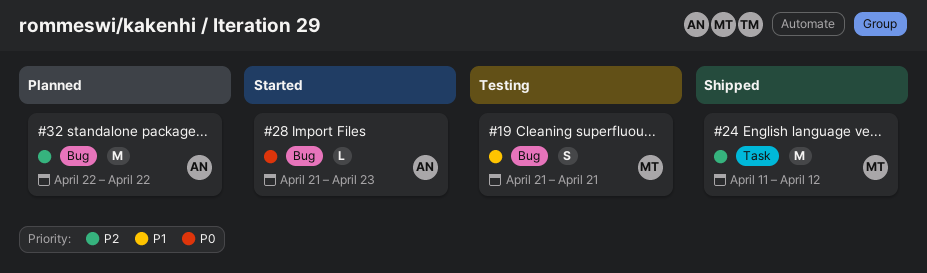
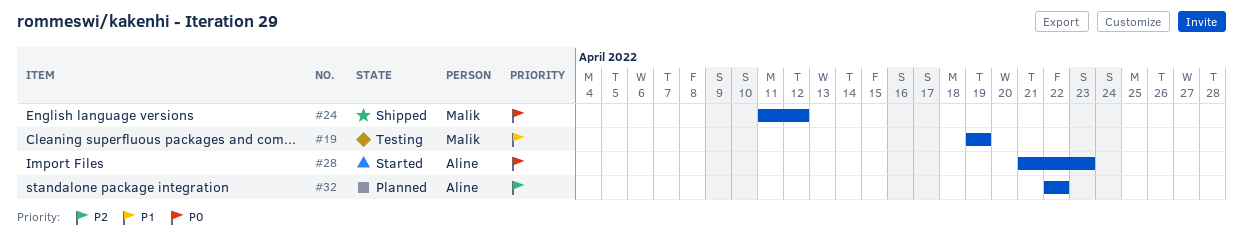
#19, start: Apr 21 -> Apr 19
#19, due: Apr 21 -> Apr 19
#24, priority: P2 -> P0

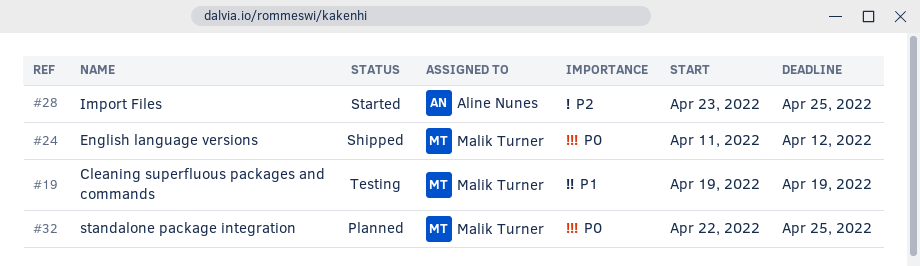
#28, priority: P0 -> P2
#28, start: Apr 21 -> Apr 23
#28, due: Apr 23 -> Apr 25
#32, owner: Aline Nunes -> Malik Turner
#32, priority: P2 -> P0
#32, due: Apr 22 -> Apr 25

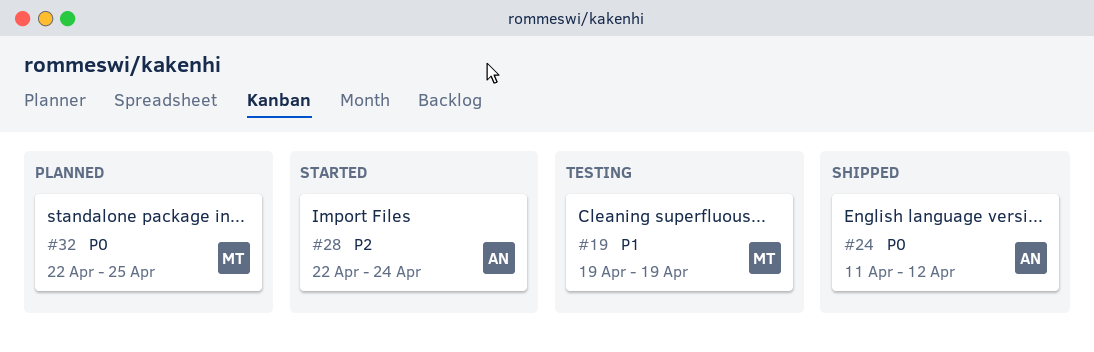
#24, owner: Malik Turner -> Aline Nunes
#28, start: Apr 23 -> Apr 22
#28, due: Apr 25 -> Apr 24

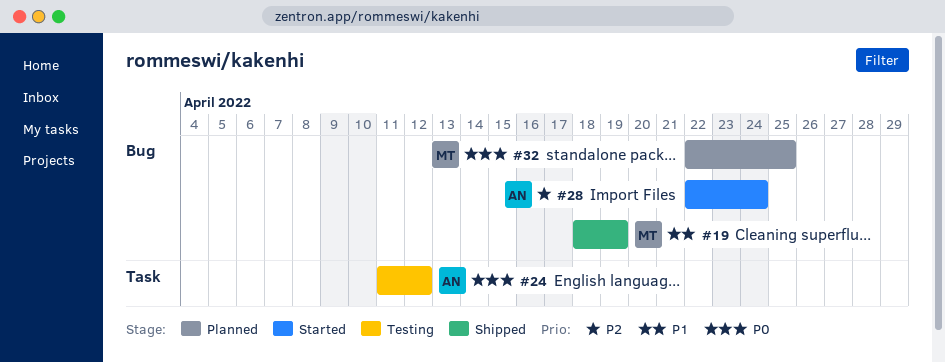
#19, status: Testing -> Shipped
#19, start: Apr 19 -> Apr 18
#24, status: Shipped -> Testing

